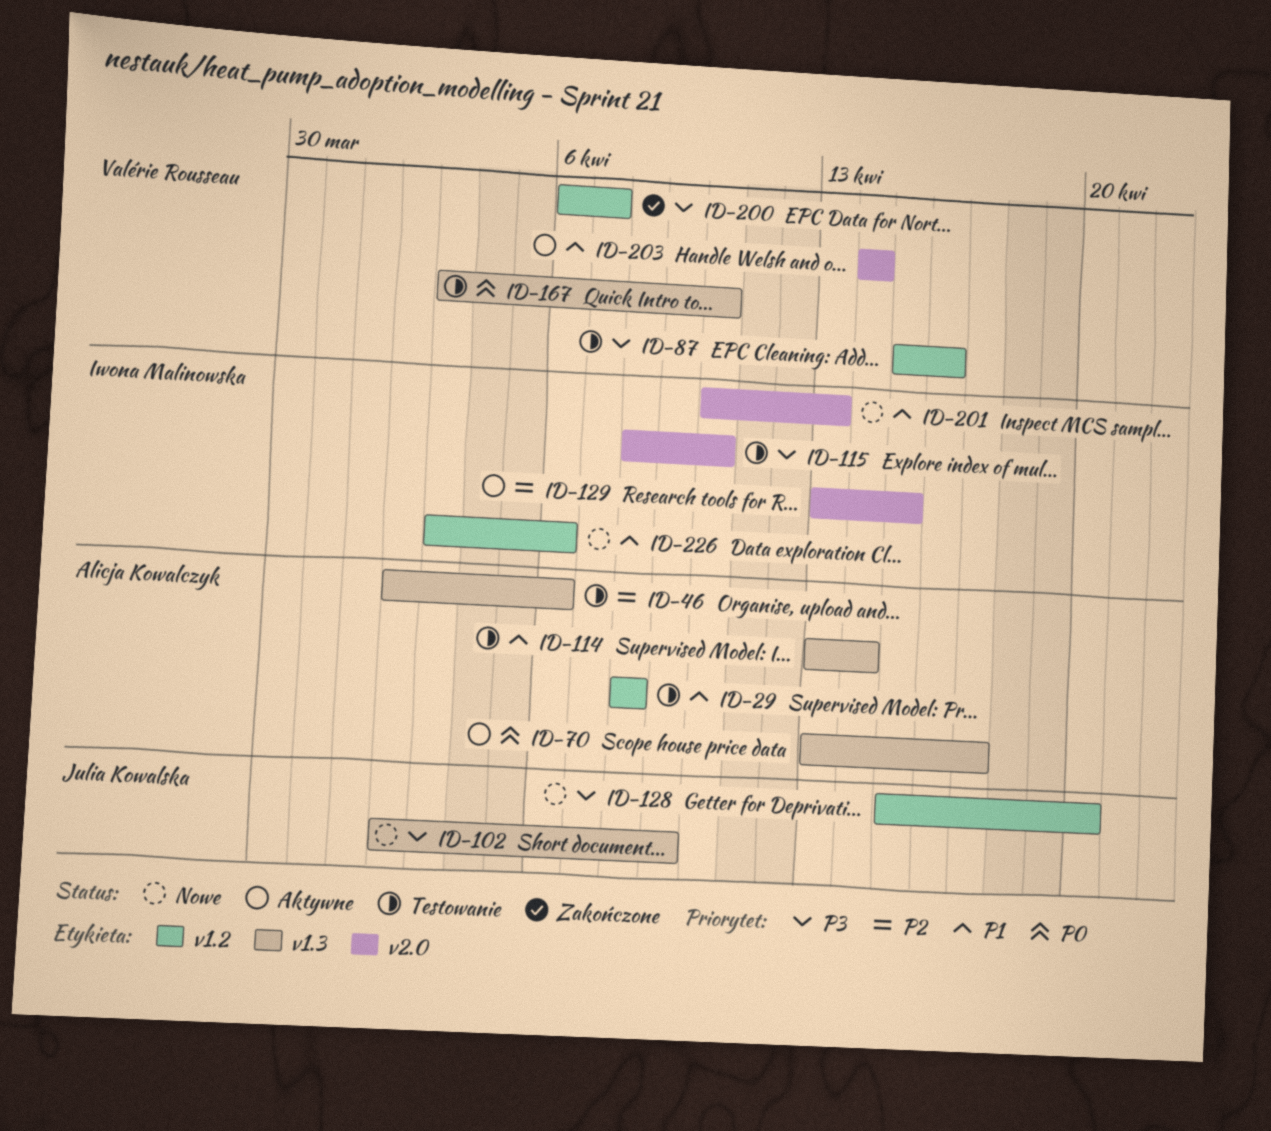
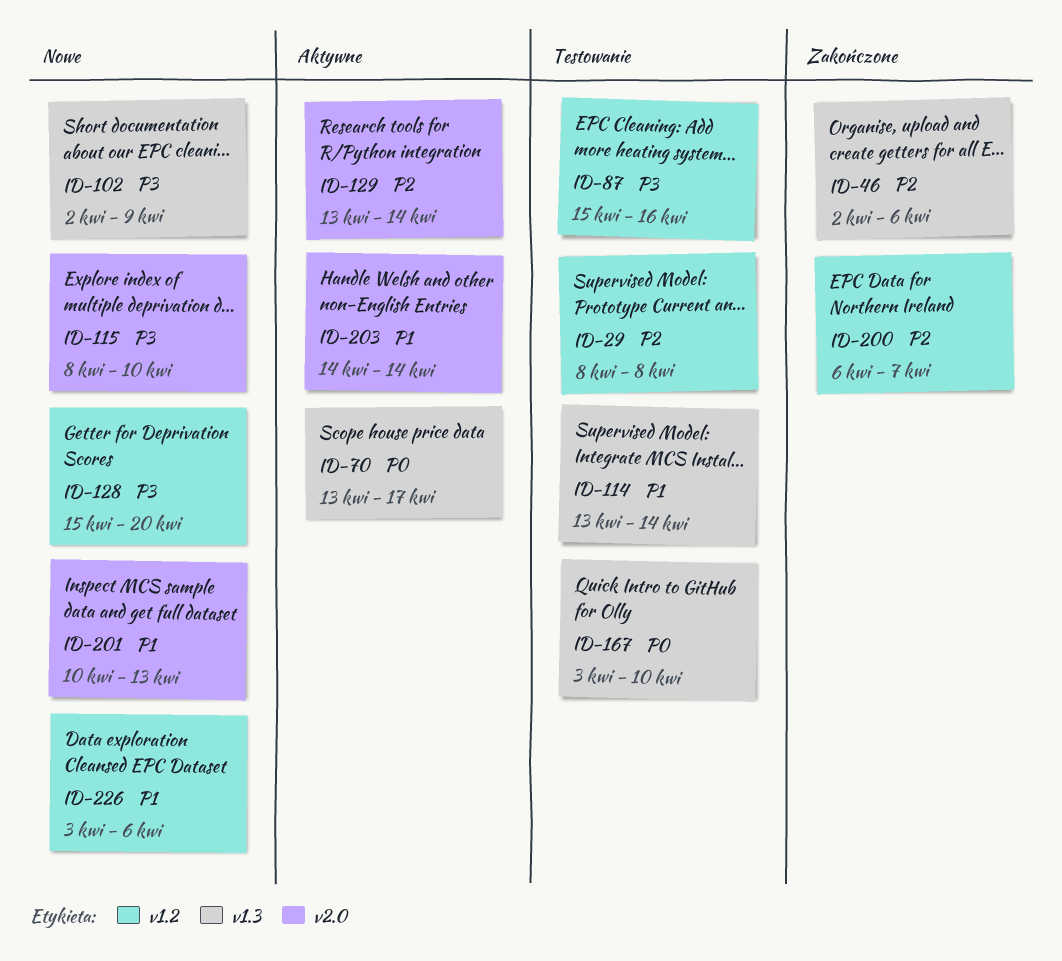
ID-29, priority: P1 -> P2
ID-46, status: Testowanie -> Zakończone
ID-115, status: Testowanie -> Nowe
ID-129, due: Apr 15 -> Apr 14
ID-200, priority: P3 -> P2

